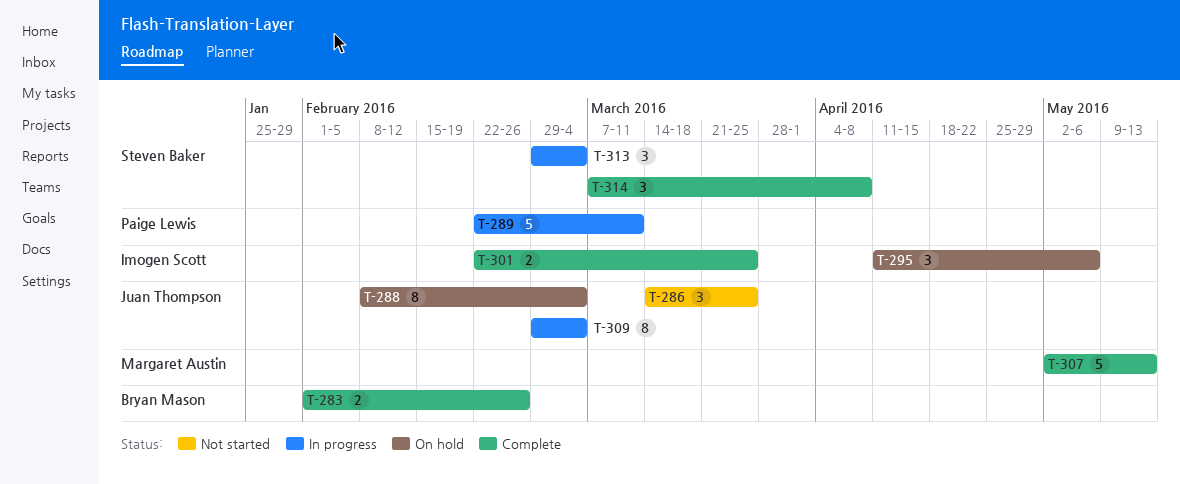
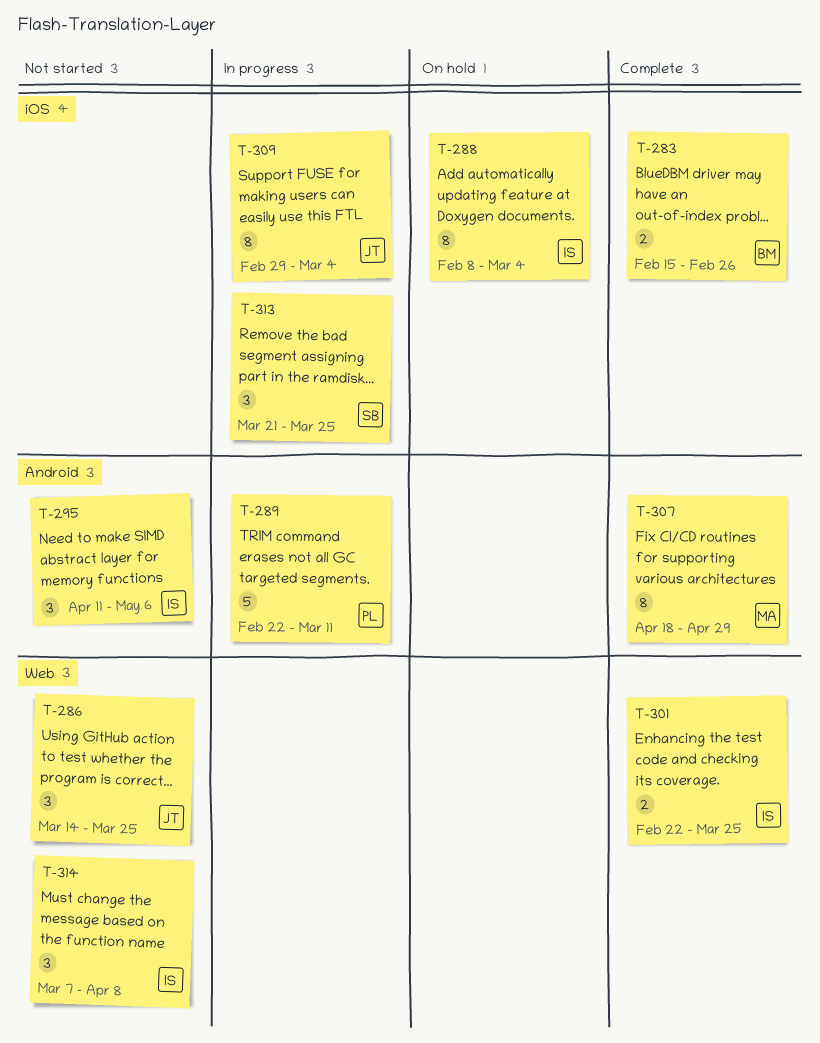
T-283, start: Feb 1 -> Feb 15
T-288, owner: Juan Thompson -> Imogen Scott
T-295, status: On hold -> Not started
T-307, estimate: 5 -> 8
T-307, start: May 2 -> Apr 18
T-307, due: May 13 -> Apr 29
T-313, start: Feb 29 -> Mar 21
T-313, due: Mar 4 -> Mar 25
T-314, status: Complete -> Not started
T-314, owner: Steven Baker -> Imogen Scott

